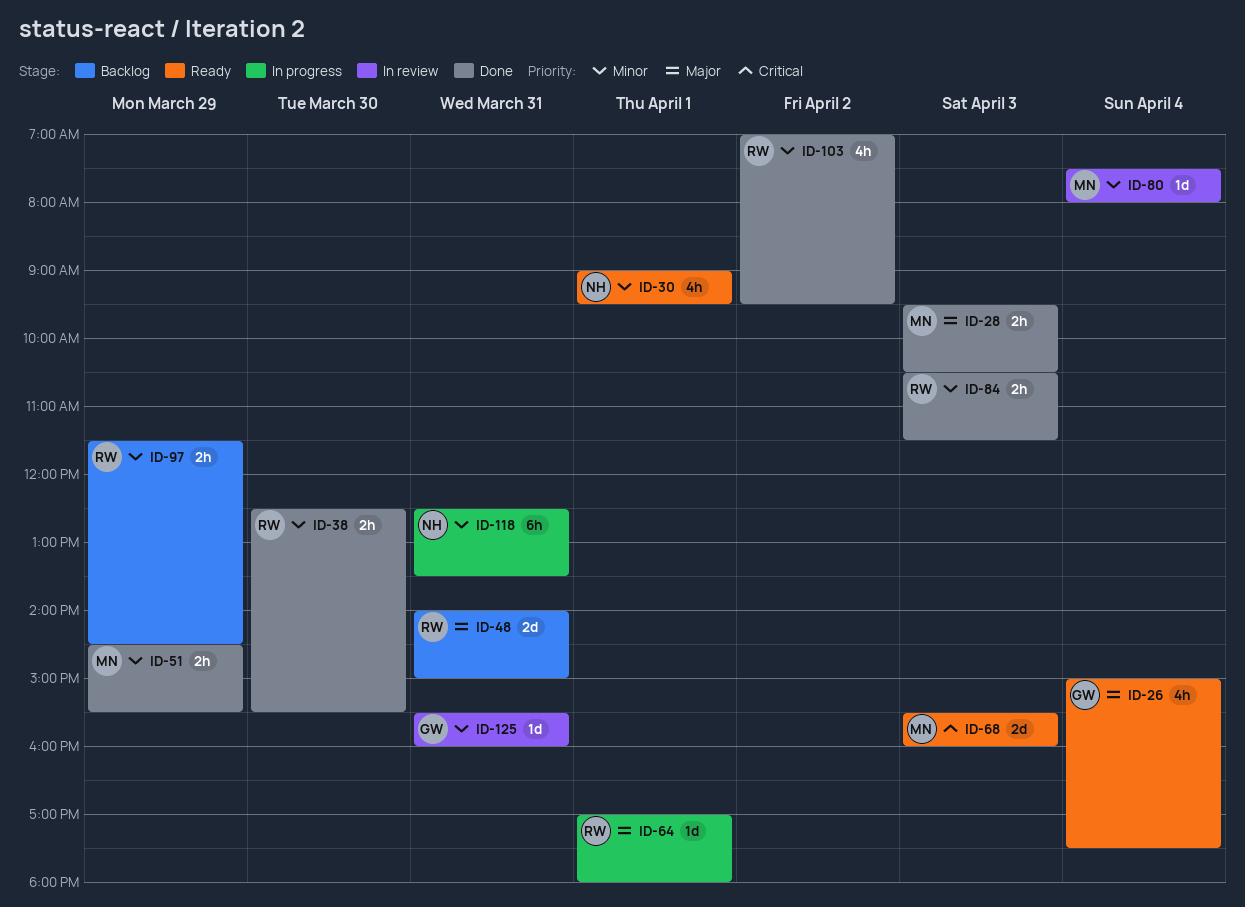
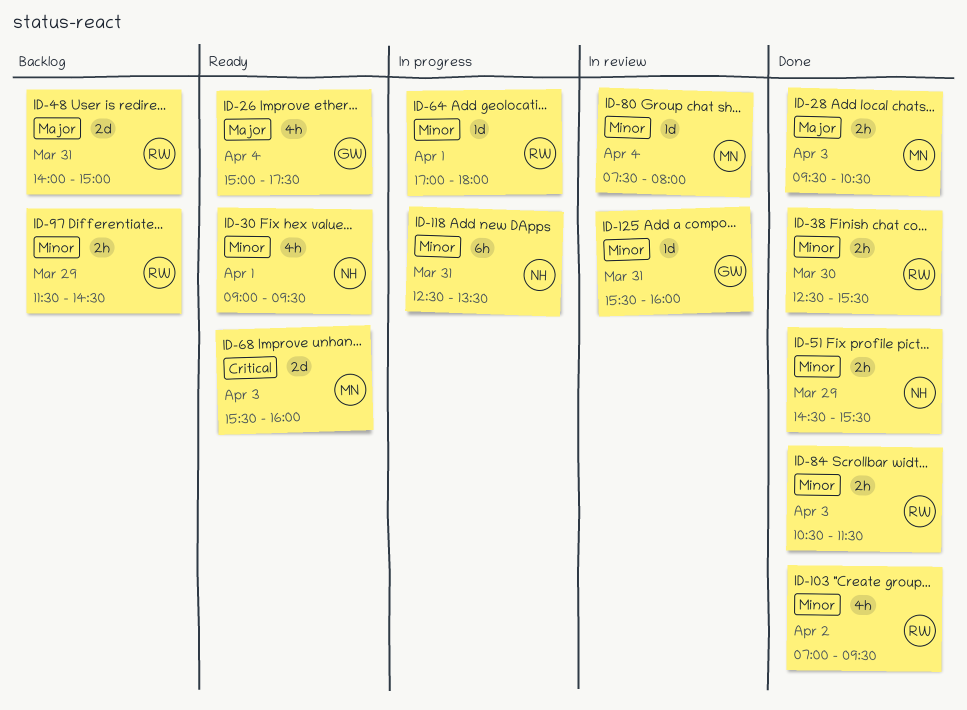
ID-51, owner: MN -> NH
ID-64, priority: Major -> Minor

